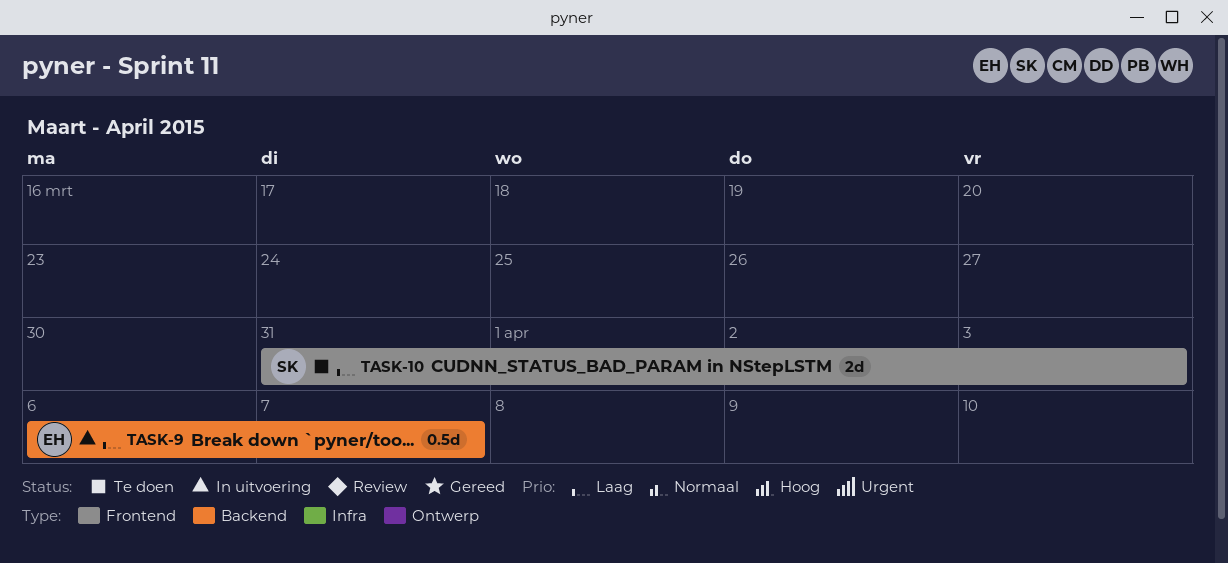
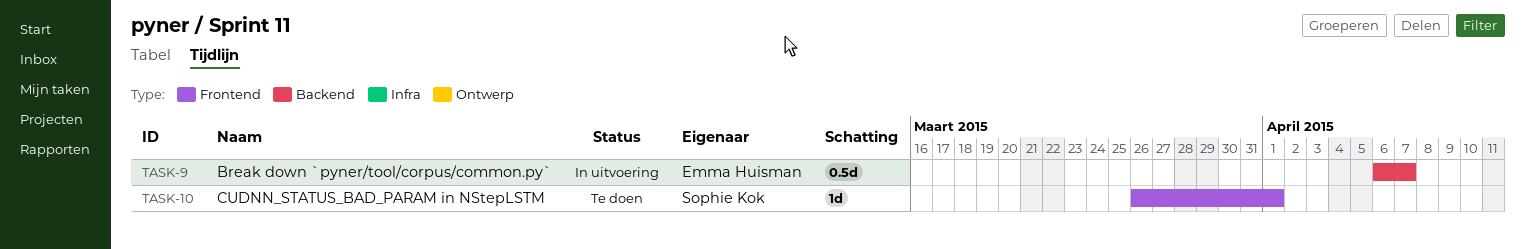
TASK-10, estimate: 2d -> 1d
TASK-10, start: Mar 31 -> Mar 26
TASK-10, due: Apr 3 -> Apr 1

